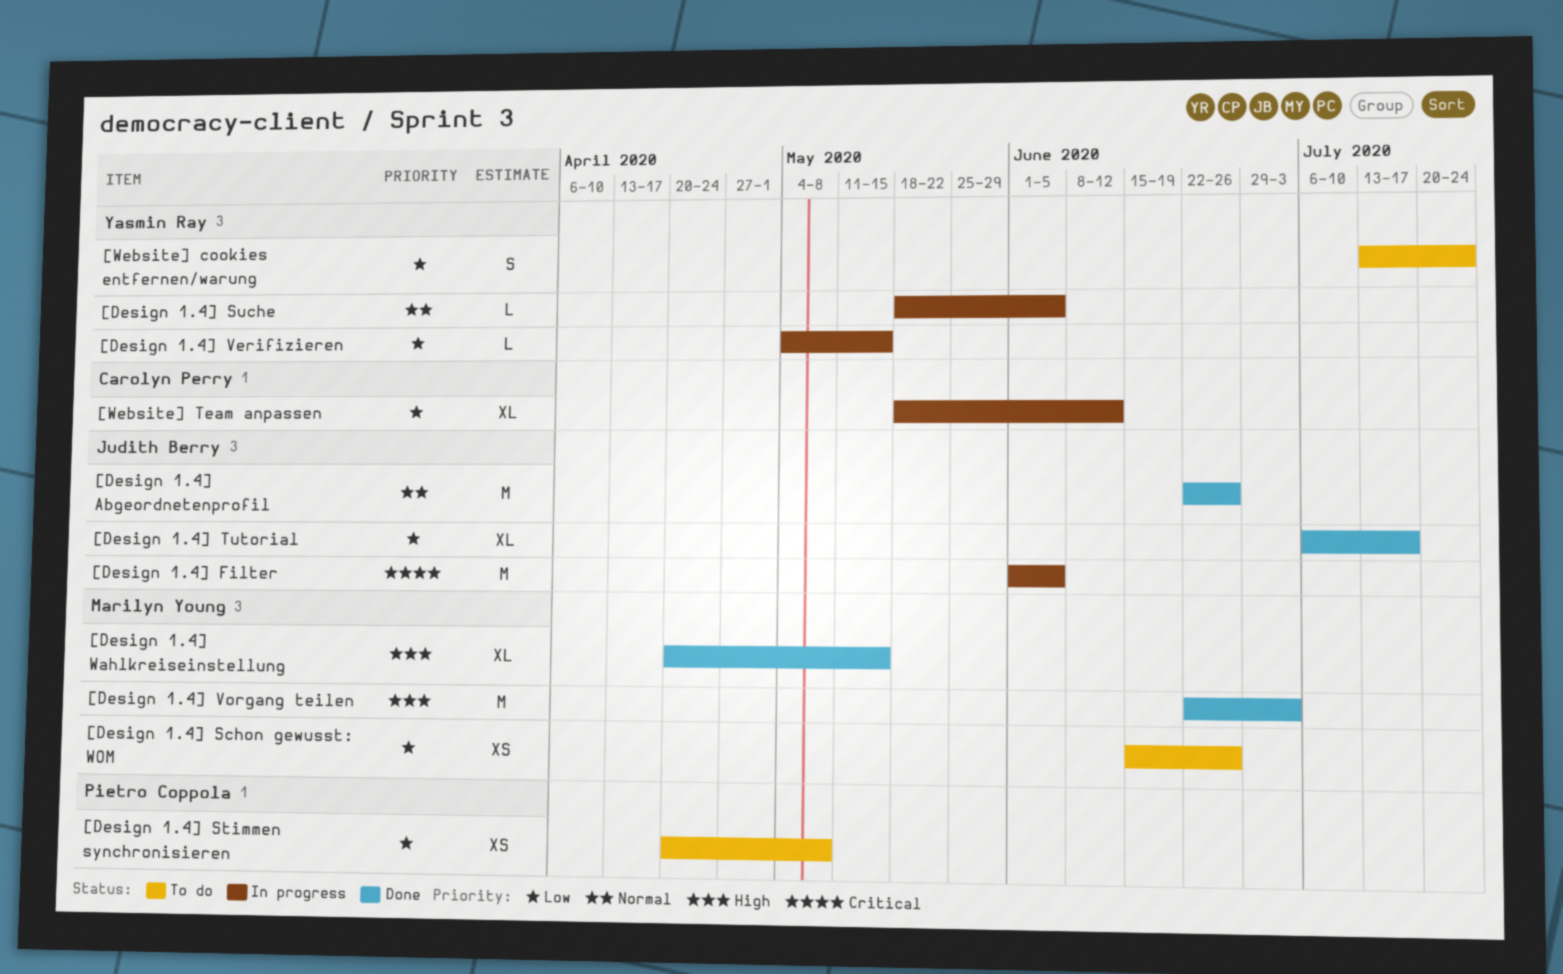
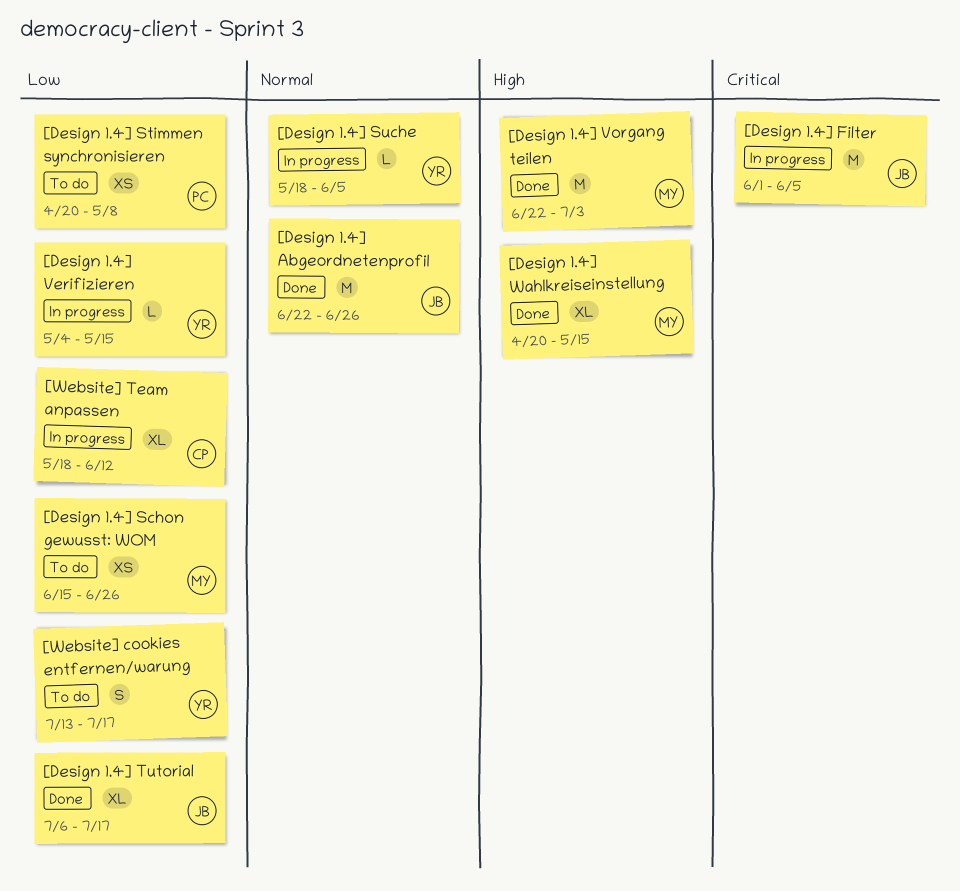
[Website] cookies entfernen/warung, due: Jul 24 -> Jul 17

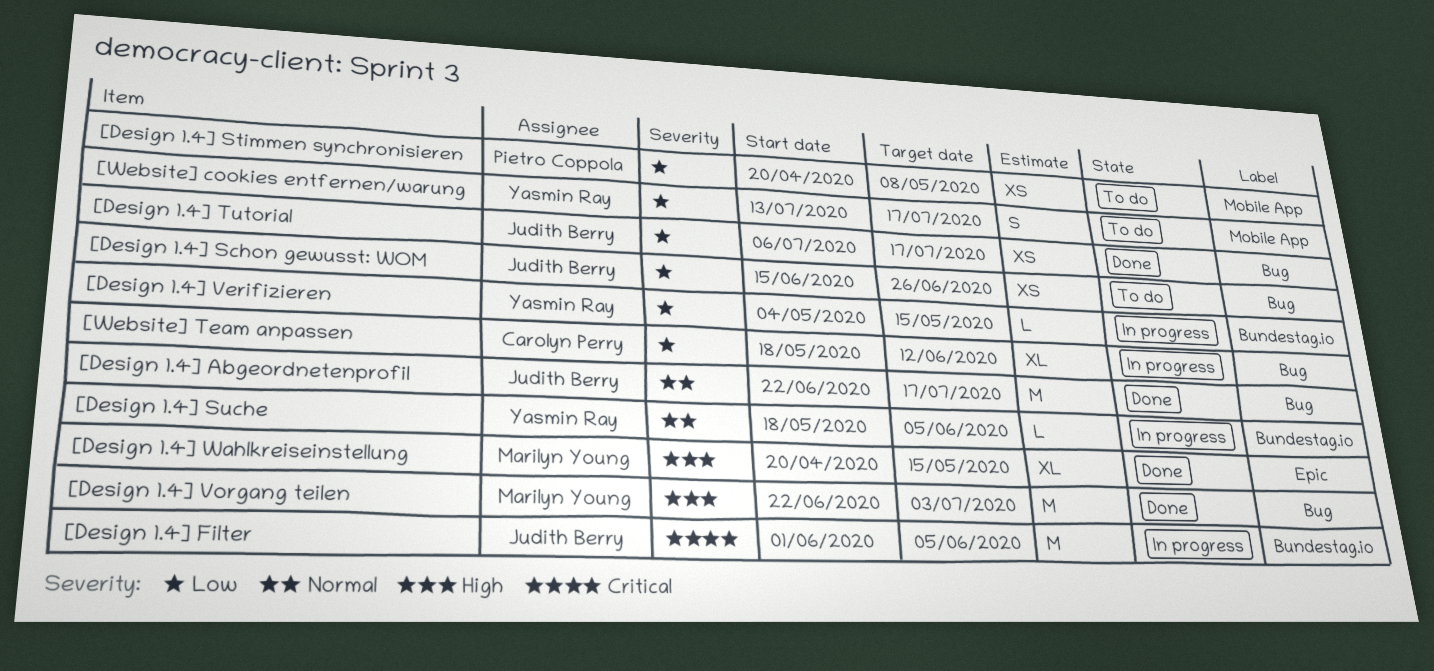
[Design 1.4] Abgeordnetenprofil, due: Jun 26 -> Jul 17
[Design 1.4] Schon gewusst: WOM, owner: Marilyn Young -> Judith Berry
[Design 1.4] Tutorial, estimate: XL -> XS

